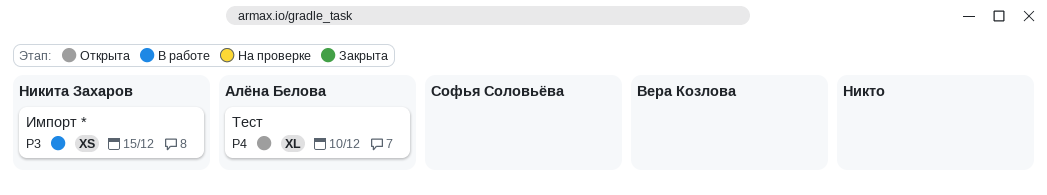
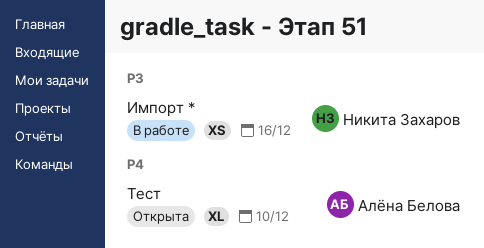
Импорт *, due: Dec 15 -> Dec 16

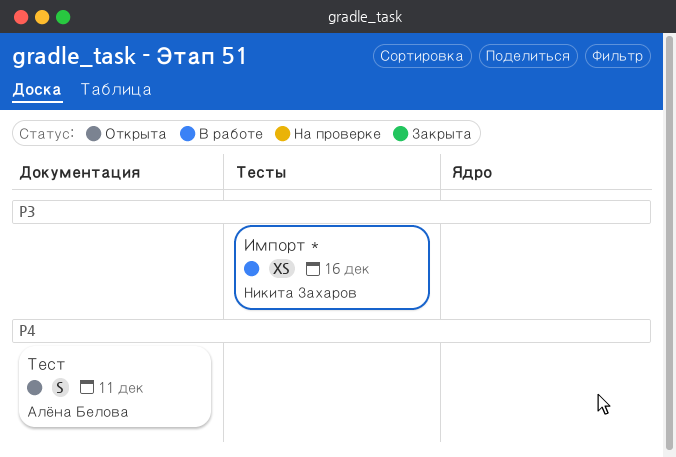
Тест, estimate: XL -> S
Тест, due: Dec 10 -> Dec 11

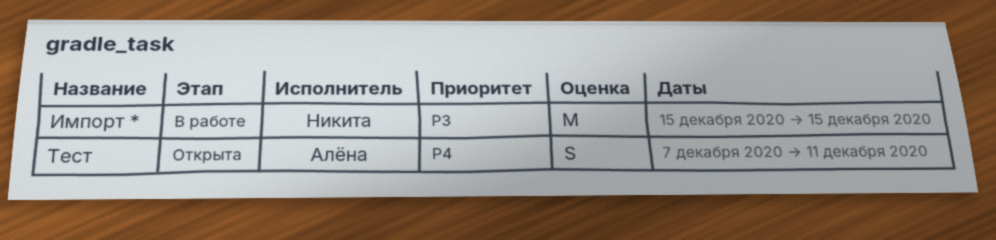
Импорт *, estimate: XS -> M
Импорт *, due: Dec 16 -> Dec 15

